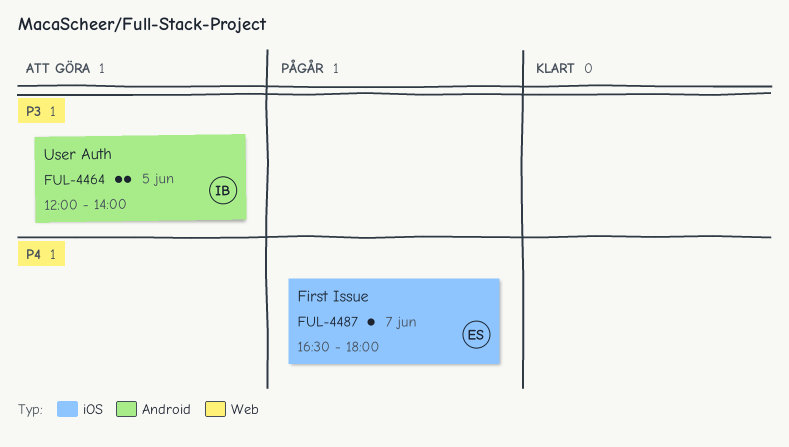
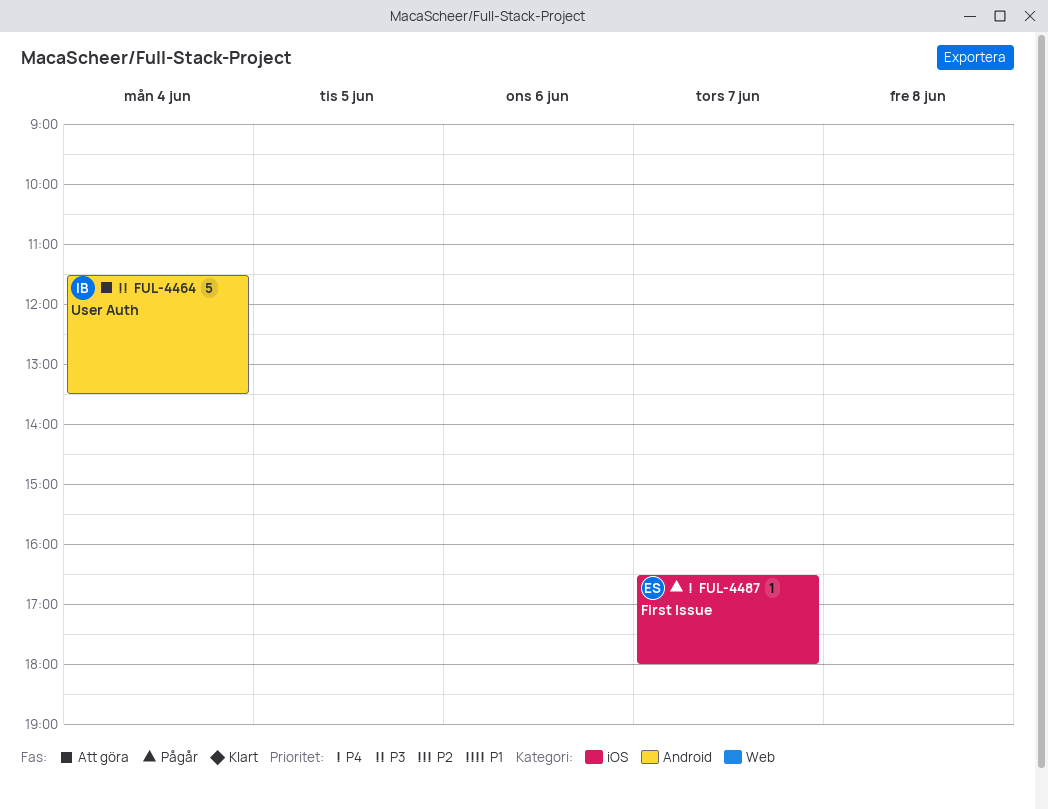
FUL-4464, estimate: 2 -> 5
FUL-4464, day: Jun 5 -> Jun 4
FUL-4464, begins: 12:00 -> 11:30
FUL-4464, ends: 14:00 -> 13:30

